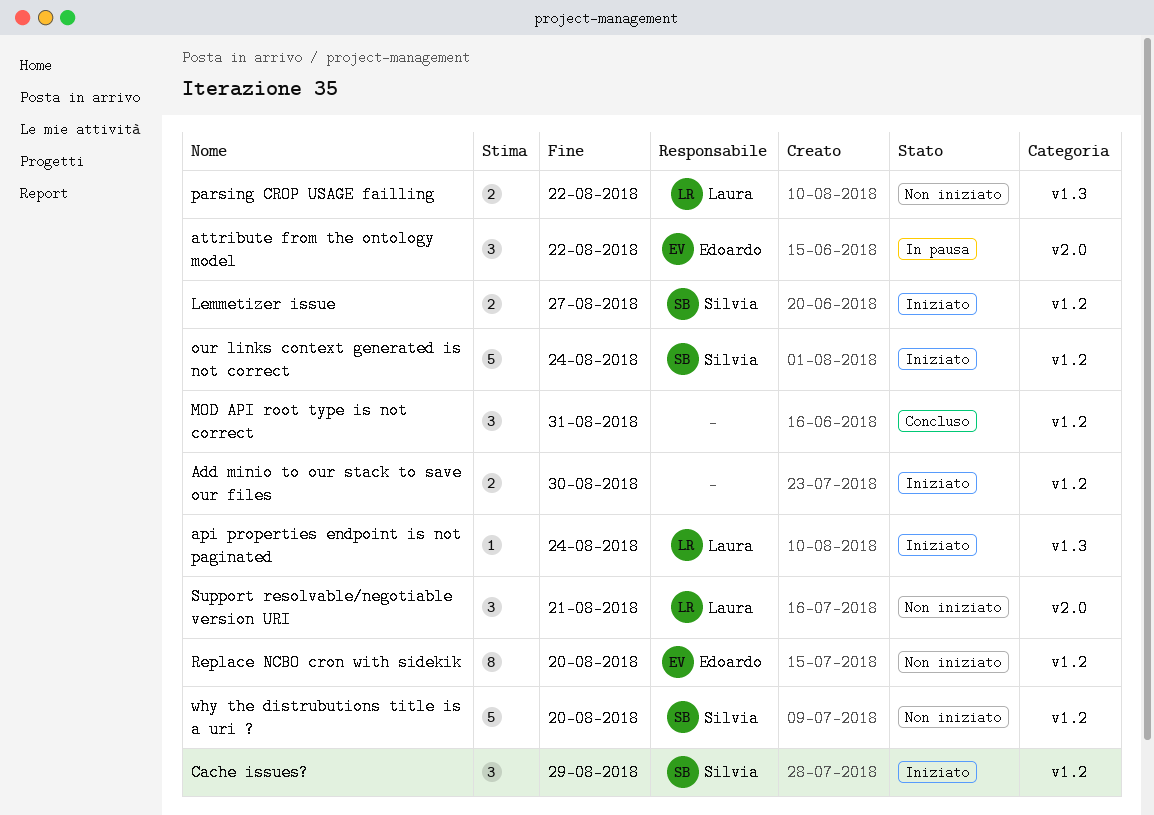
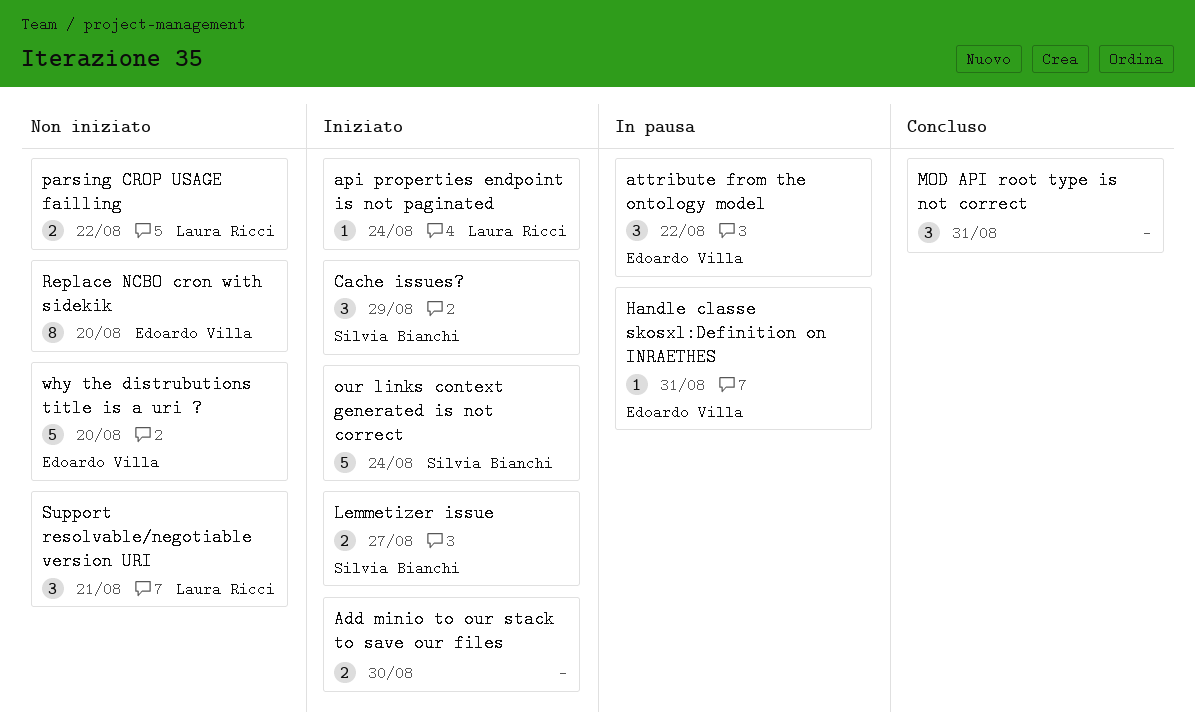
Handle classe skosxl:Definition on INRAETHES: none -> present
why the distrubutions title is a uri ?, owner: Silvia Bianchi -> Edoardo Villa

